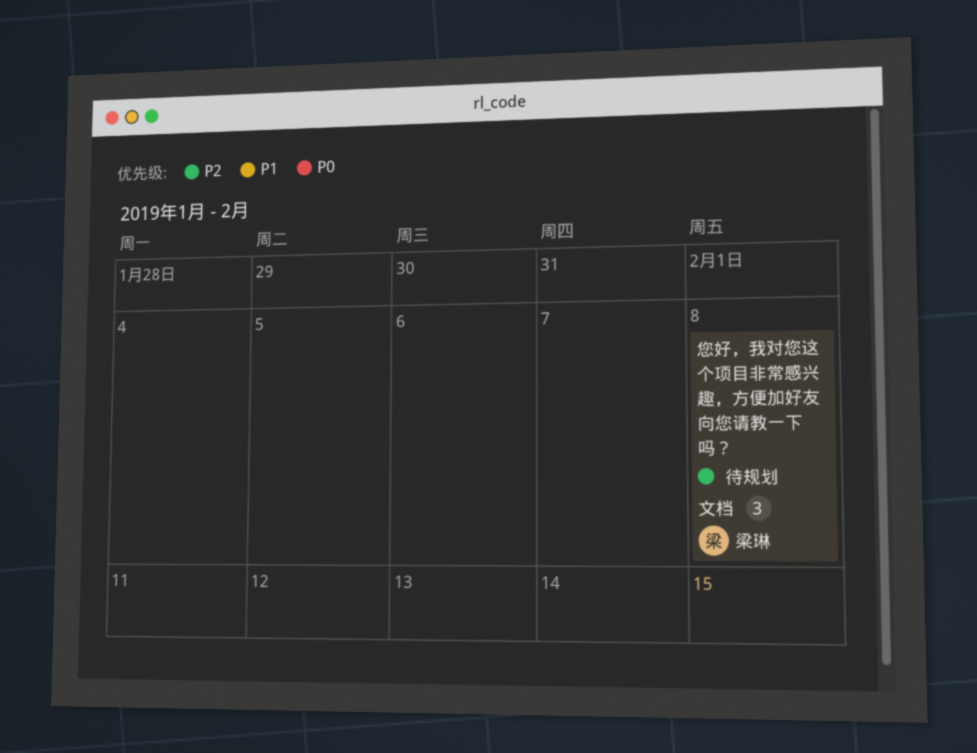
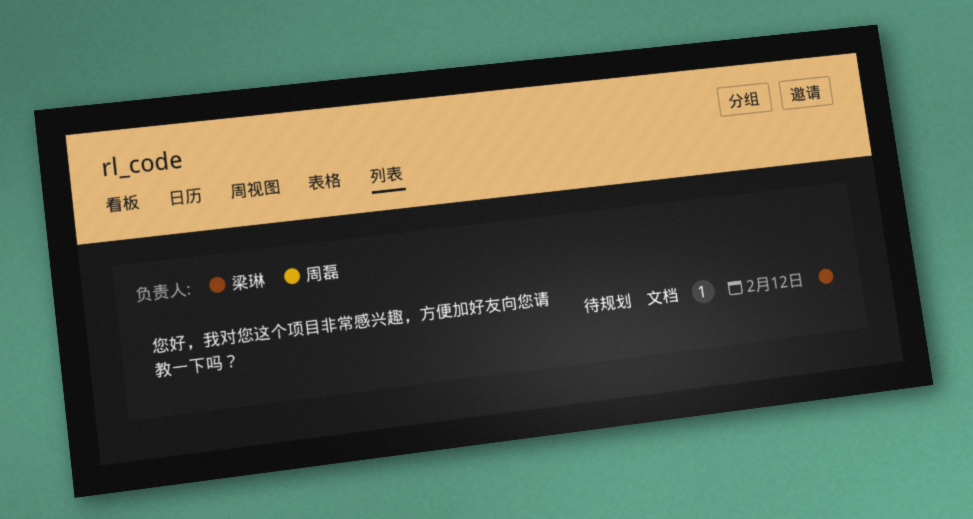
您好，我对您这个项目非常感兴趣，方便加好友向您请教一下吗？, estimate: 3 -> 1
您好，我对您这个项目非常感兴趣，方便加好友向您请教一下吗？, due: Feb 8 -> Feb 12

